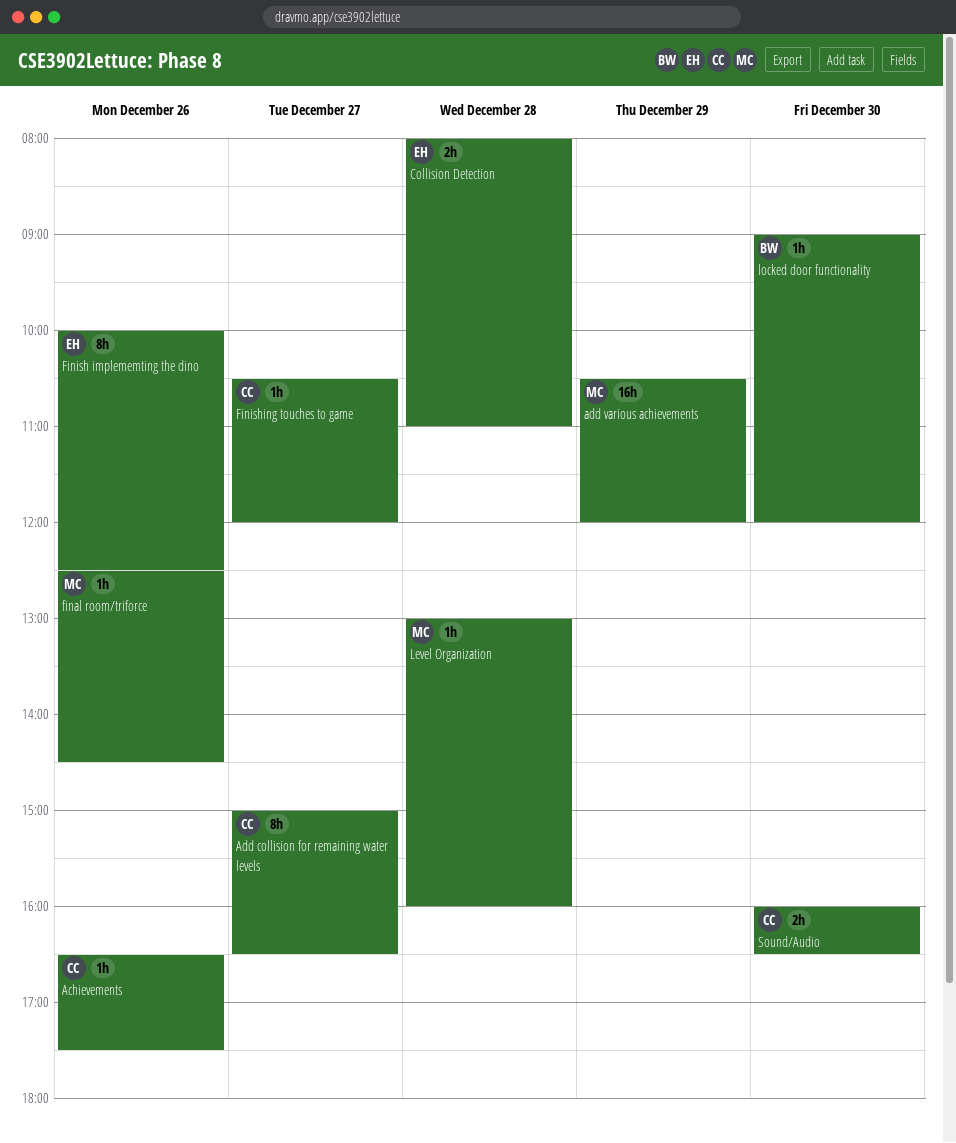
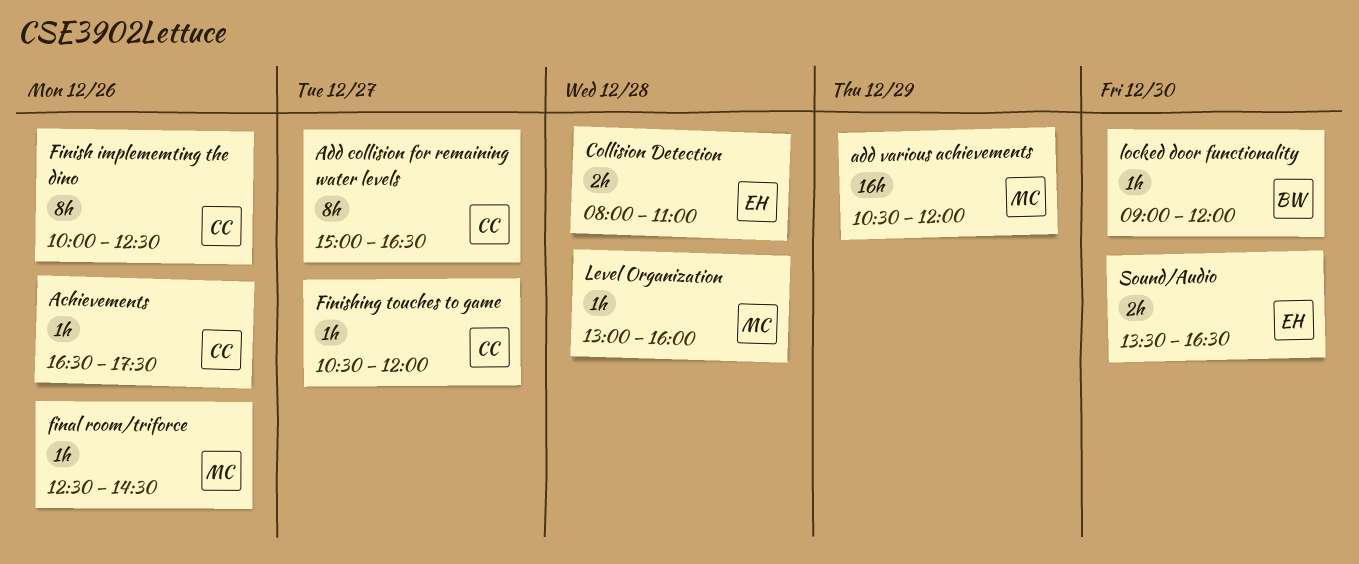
Finish implememting the dino, owner: EH -> CC
Sound/Audio, owner: CC -> EH
Sound/Audio, begins: 16:00 -> 13:30

